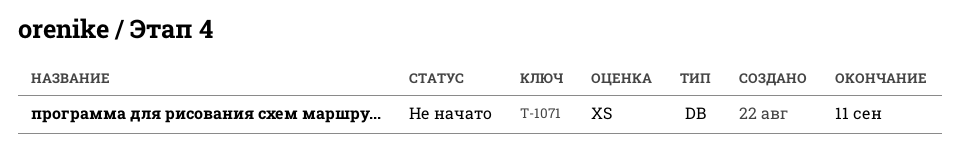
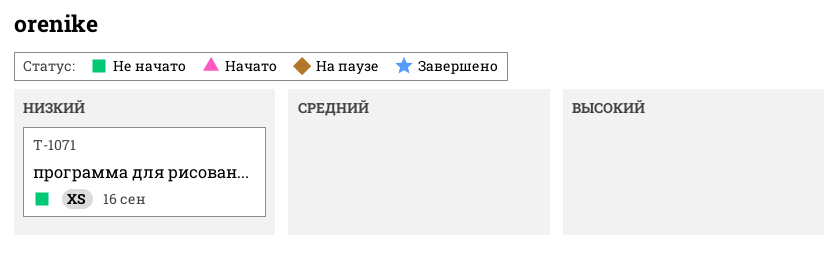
T-1071, due: Sep 11 -> Sep 16

